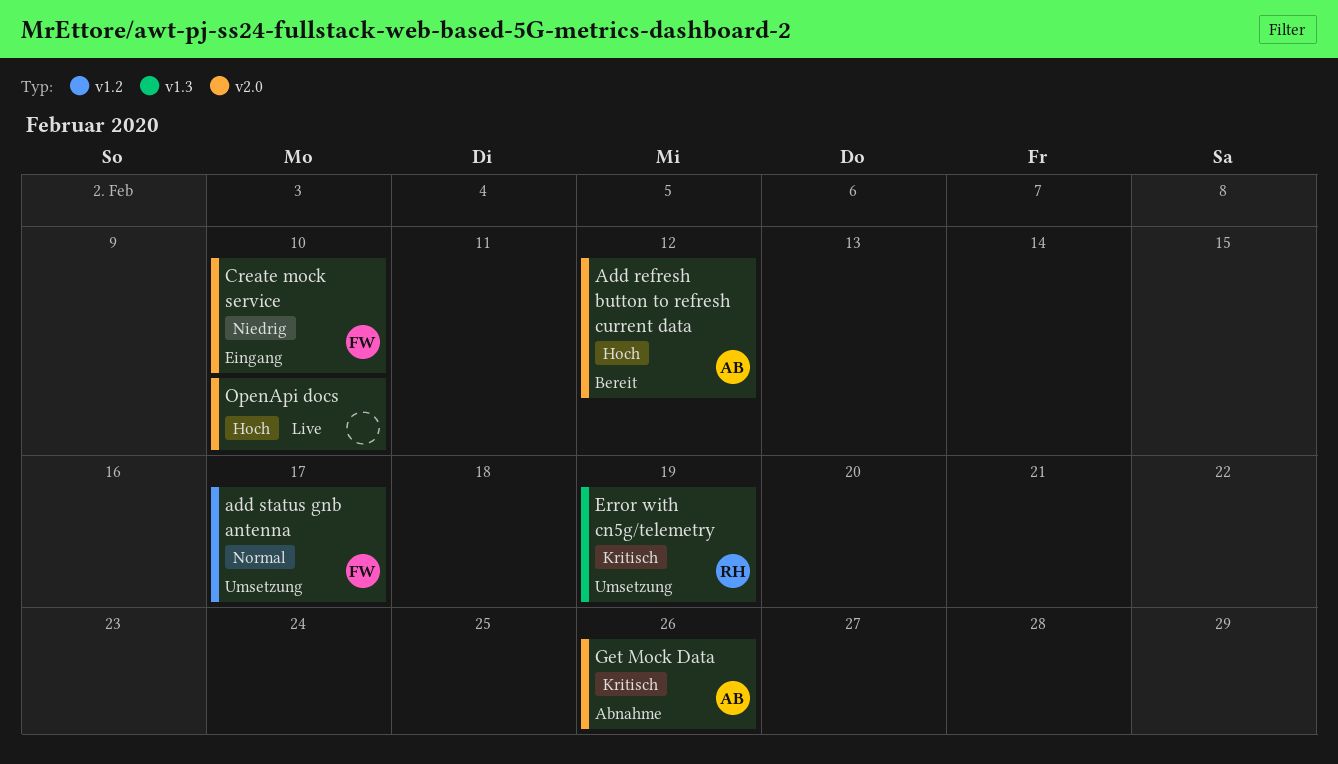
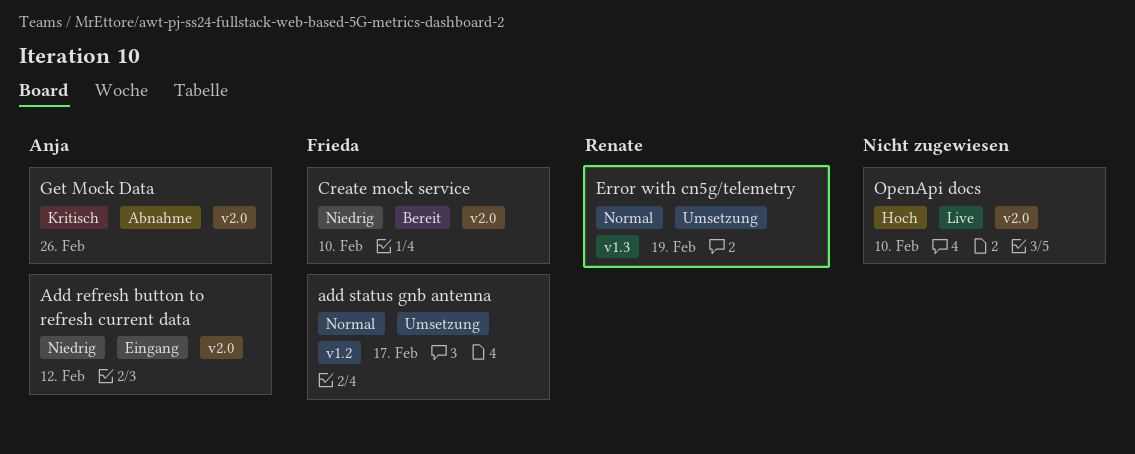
Add refresh button to refresh current data, status: Bereit -> Eingang
Add refresh button to refresh current data, priority: Hoch -> Niedrig
Create mock service, status: Eingang -> Bereit
Error with cn5g/telemetry, priority: Kritisch -> Normal

